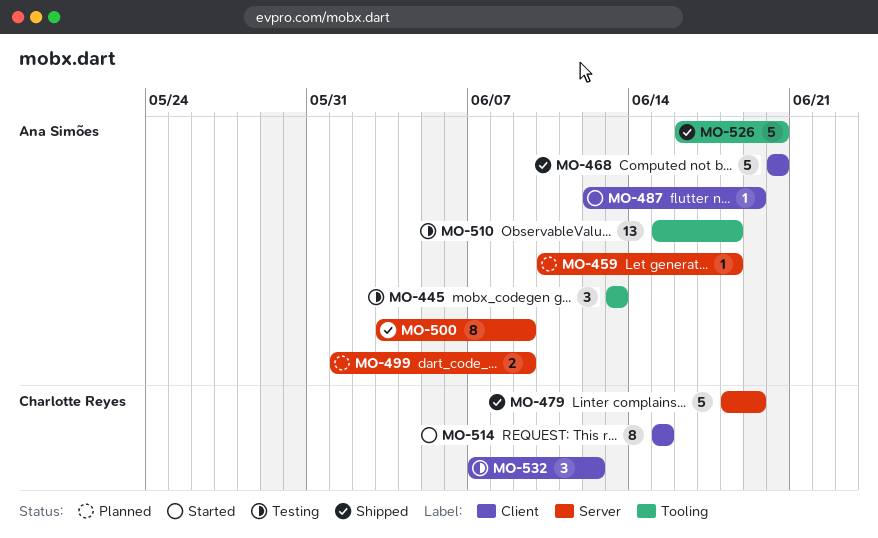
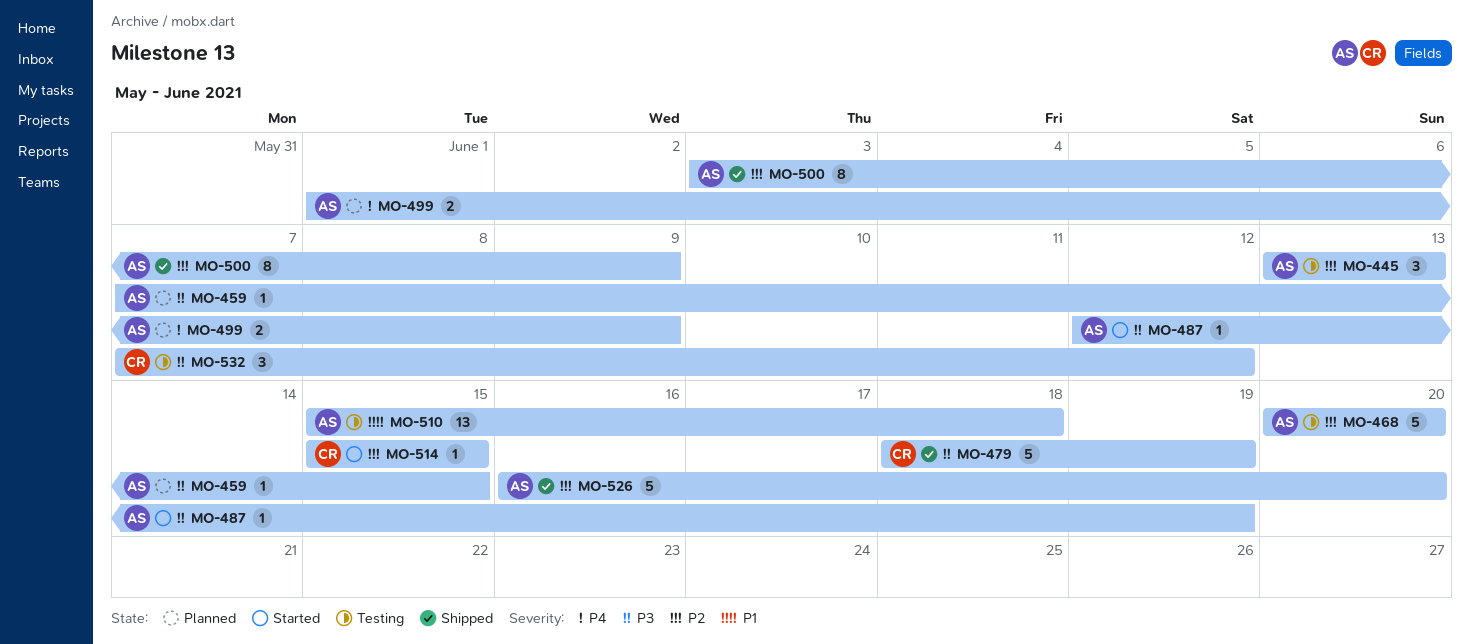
MO-459, start: Jun 10 -> Jun 7
MO-459, due: Jun 18 -> Jun 15
MO-468, status: Shipped -> Testing
MO-514, estimate: 8 -> 1

